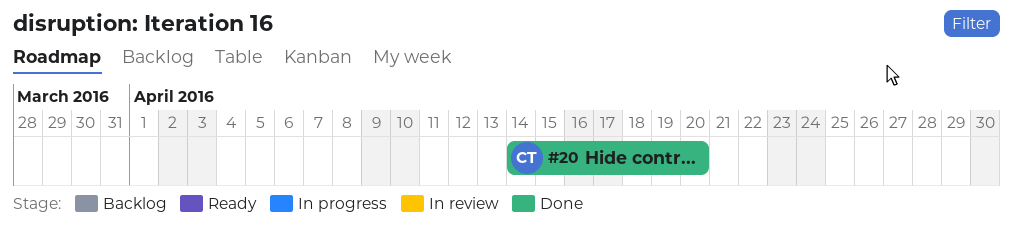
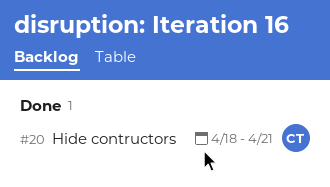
#20, start: Apr 14 -> Apr 18
#20, due: Apr 20 -> Apr 21

